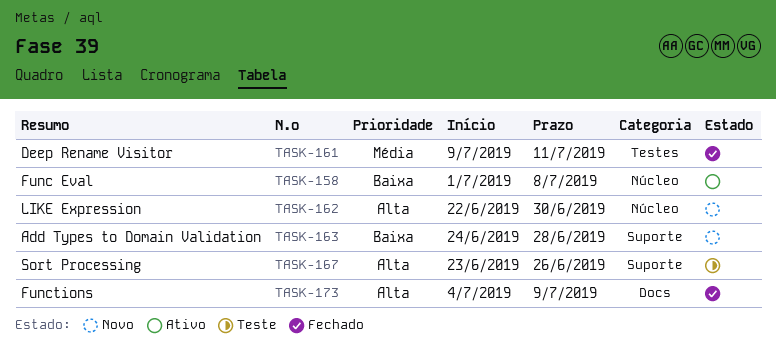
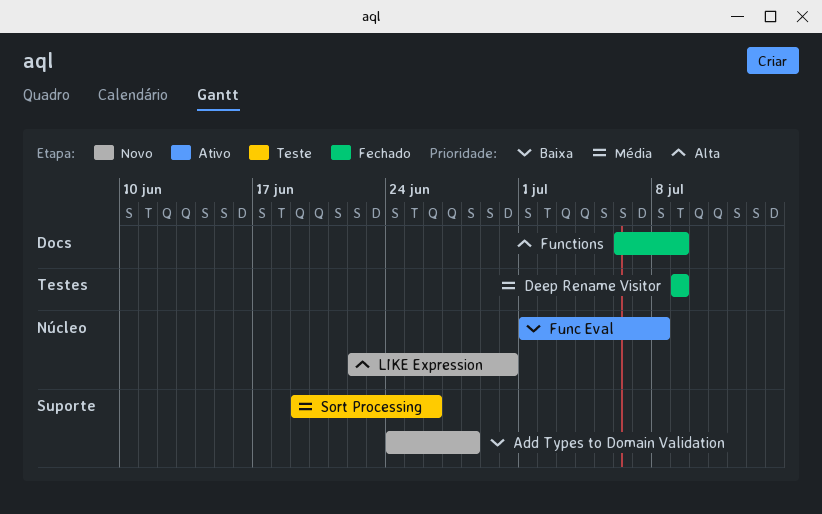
Deep Rename Visitor, due: Jul 11 -> Jul 9
Functions, start: Jul 4 -> Jul 6
Sort Processing, priority: Alta -> Média
Sort Processing, start: Jun 23 -> Jun 19

